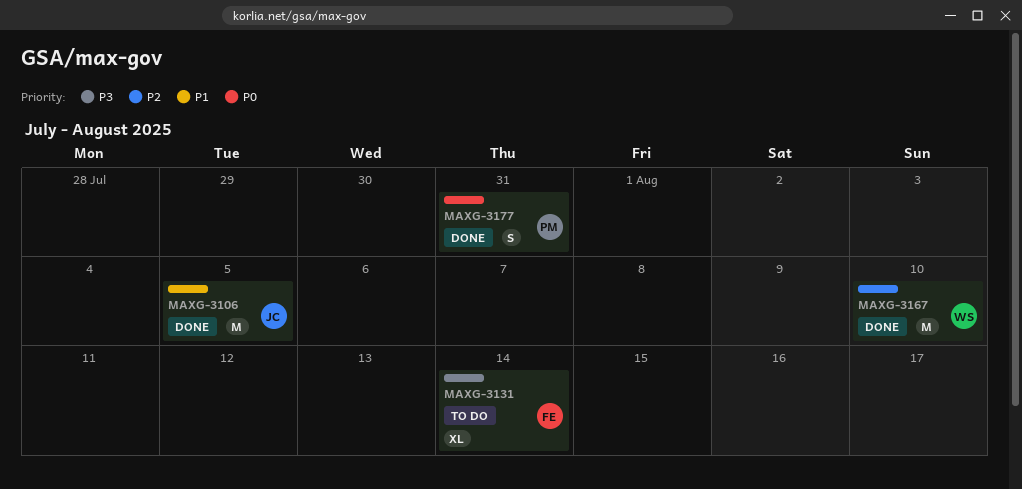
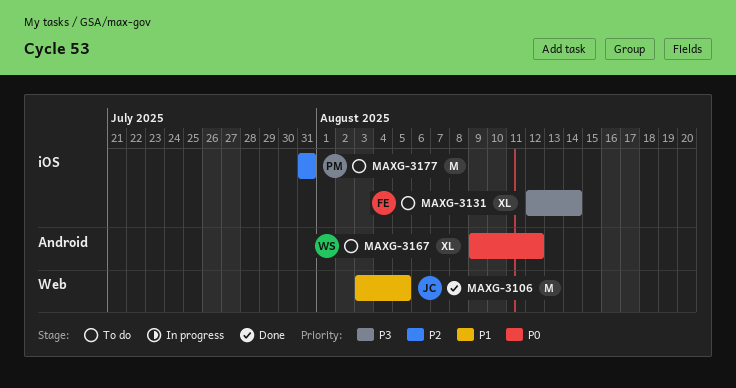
MAXG-3167, status: Done -> To do
MAXG-3167, priority: P2 -> P0
MAXG-3167, estimate: M -> XL
MAXG-3167, due: Aug 10 -> Aug 12
MAXG-3177, status: Done -> To do
MAXG-3177, priority: P0 -> P2
MAXG-3177, estimate: S -> M

